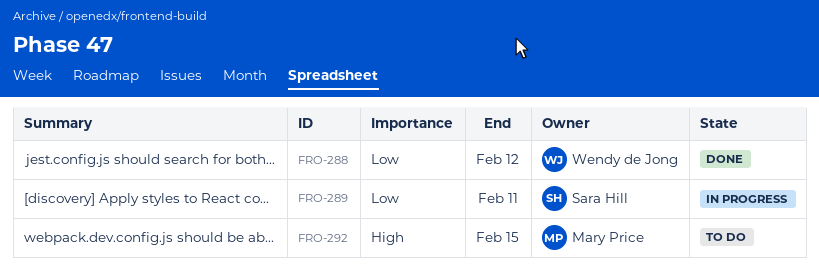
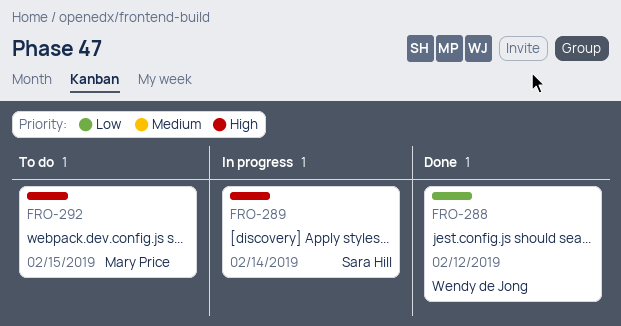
FRO-289, priority: Low -> High
FRO-289, due: Feb 11 -> Feb 14

